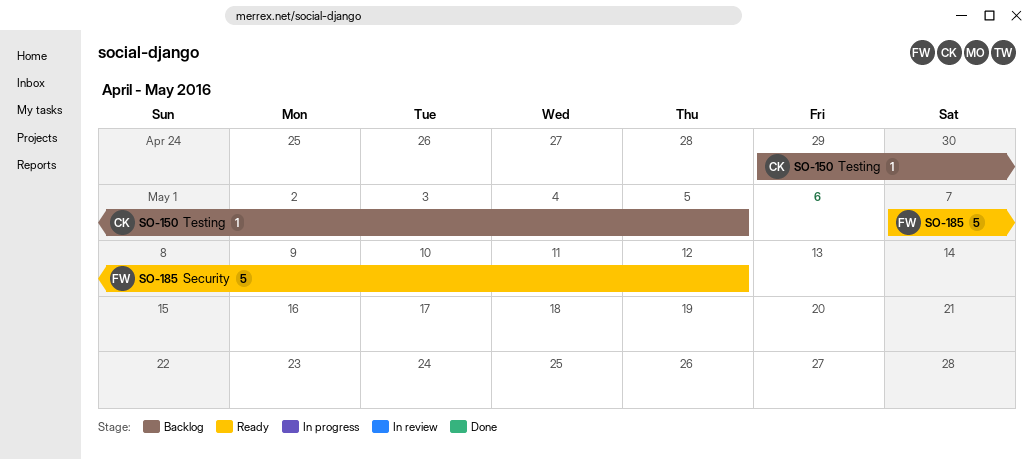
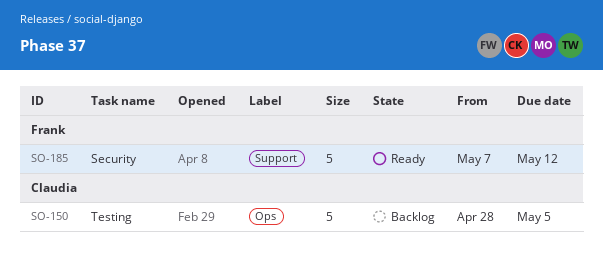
SO-150, estimate: 1 -> 5
SO-150, start: Apr 29 -> Apr 28

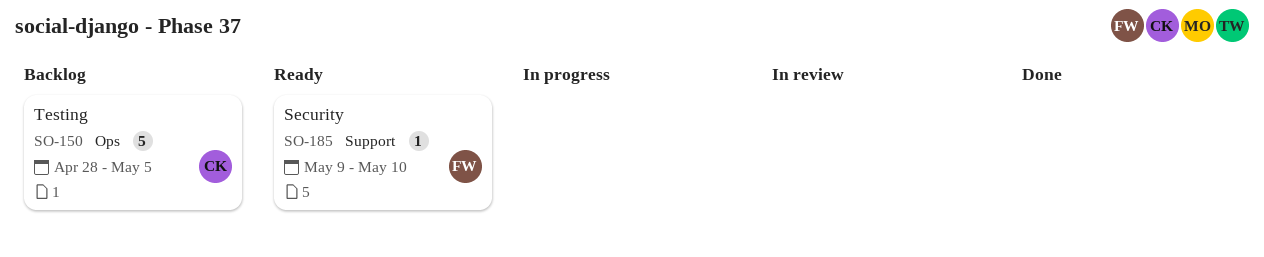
SO-185, estimate: 5 -> 1
SO-185, start: May 7 -> May 9
SO-185, due: May 12 -> May 10

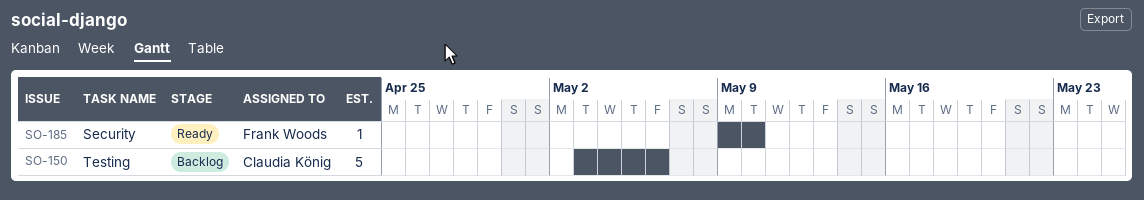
SO-150, start: Apr 28 -> May 3
SO-150, due: May 5 -> May 6

